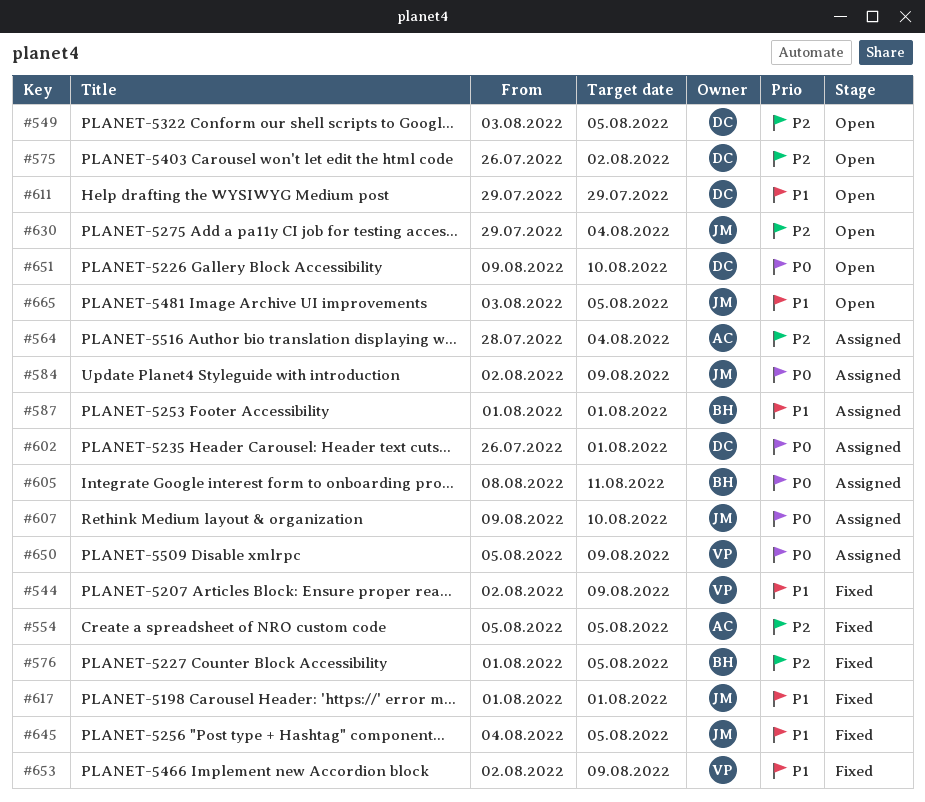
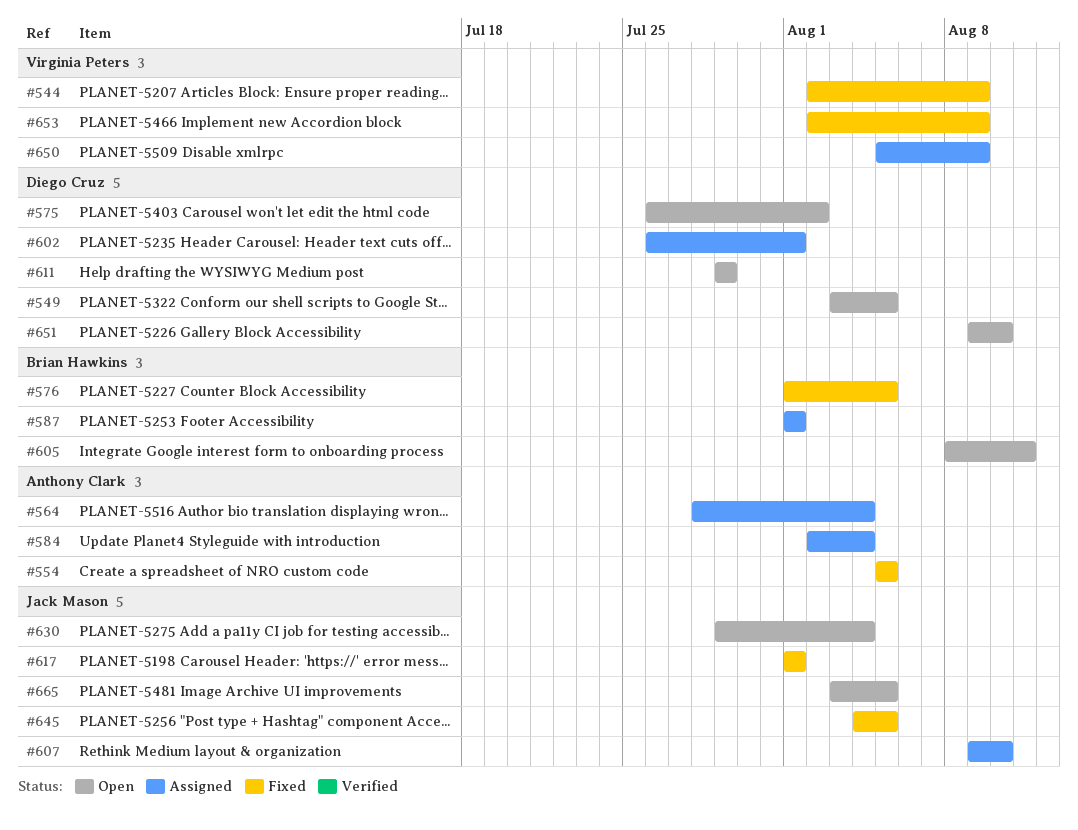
#584, owner: Jack Mason -> Anthony Clark
#584, due: Aug 9 -> Aug 4
#605, status: Assigned -> Open

